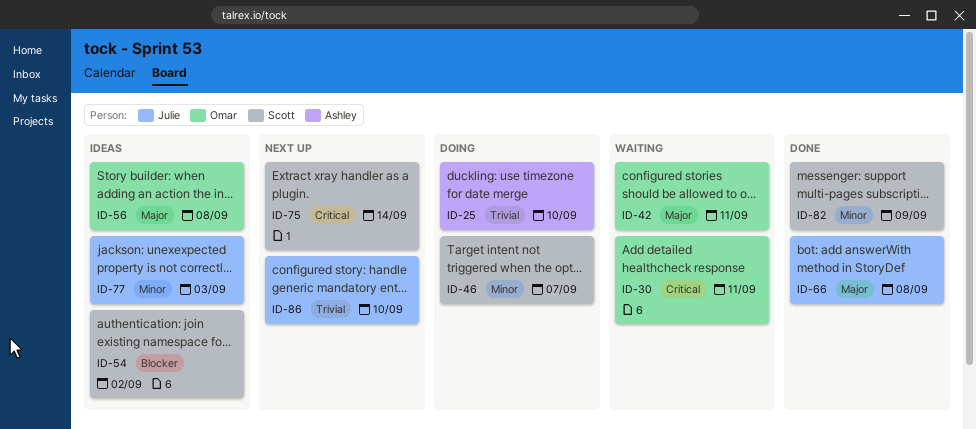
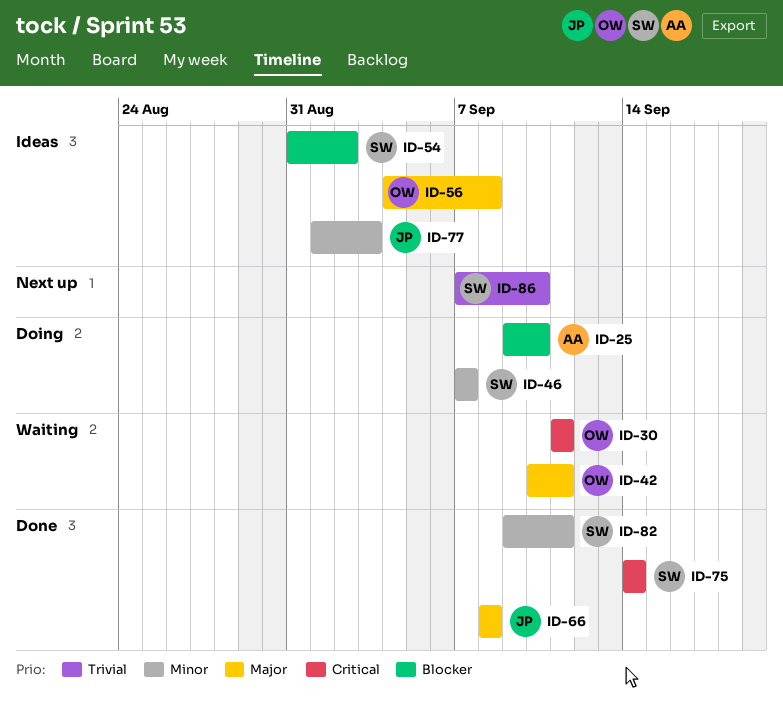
ID-25, priority: Trivial -> Blocker
ID-75, status: Next up -> Done
ID-82, due: Sep 9 -> Sep 11
ID-86, owner: Julie -> Scott

